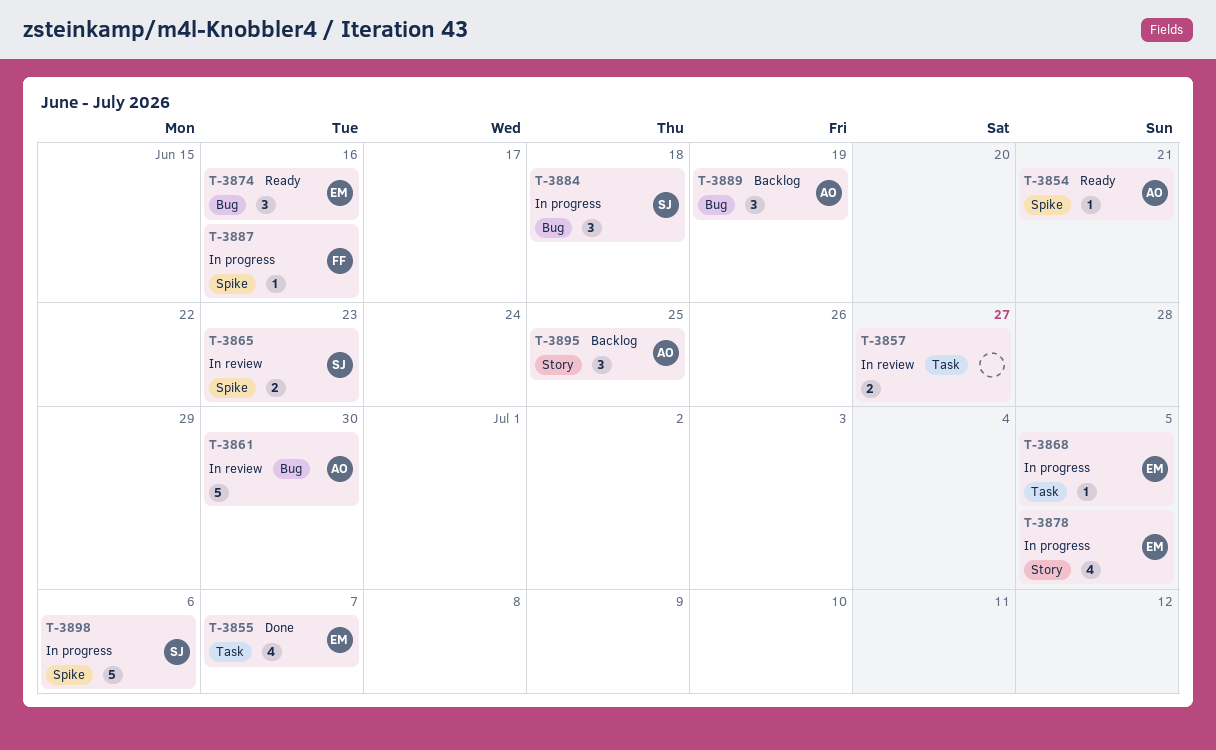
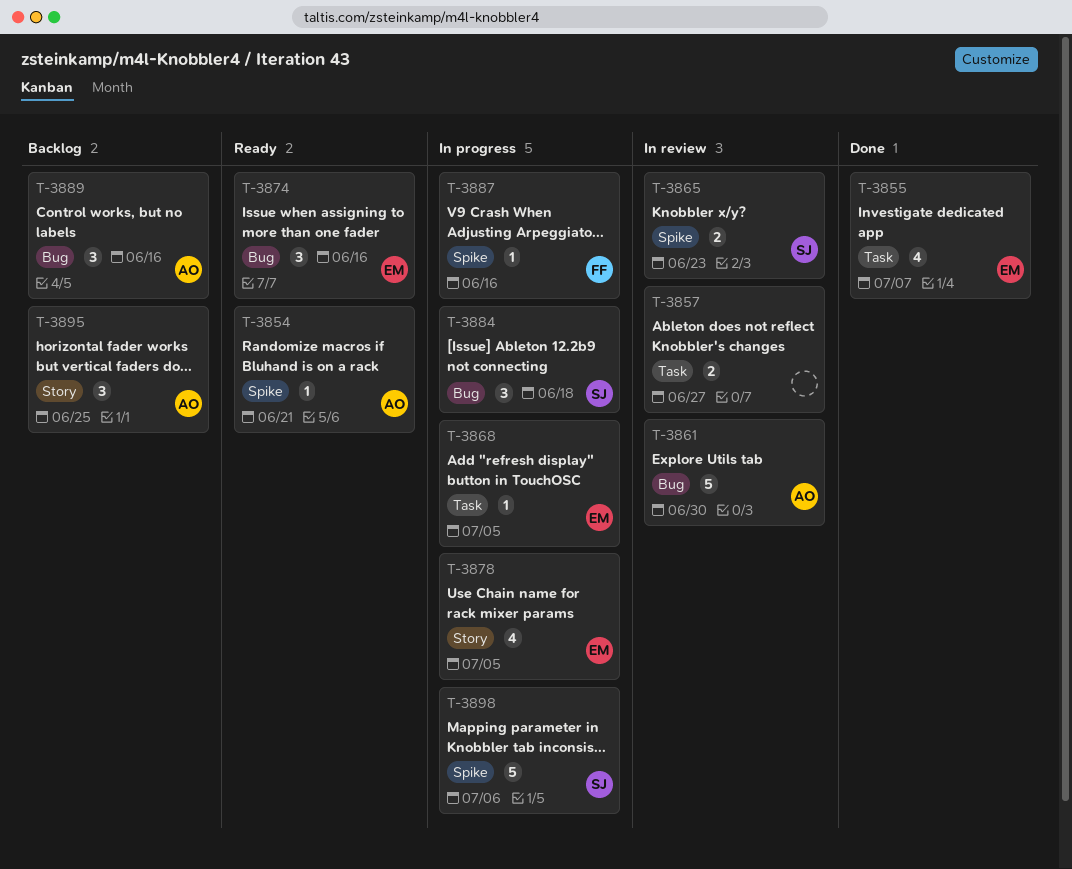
T-3889, due: Jun 19 -> Jun 16

